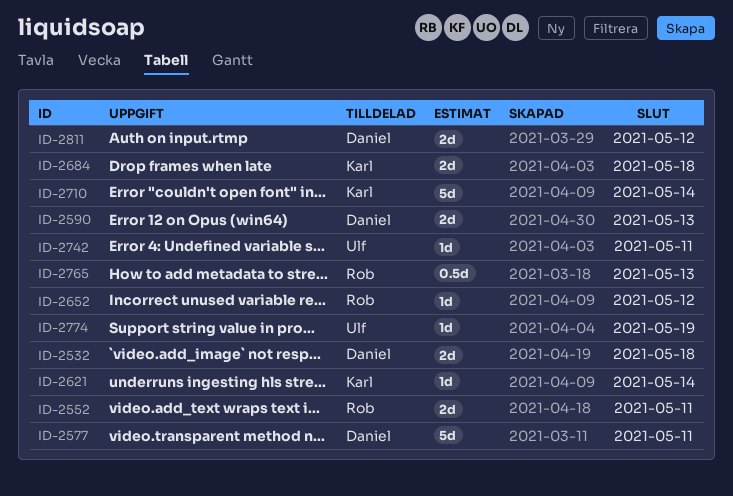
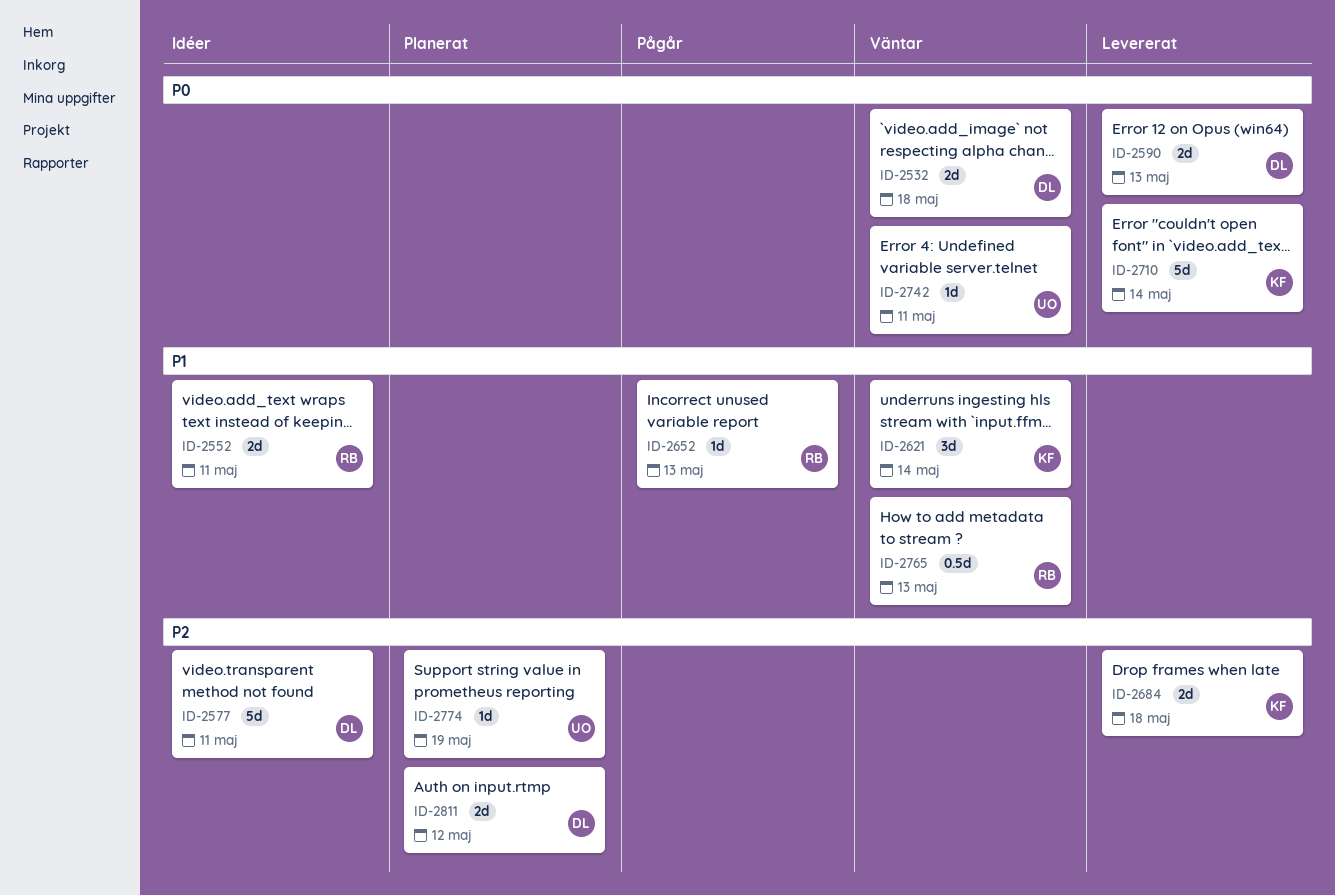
ID-2621, estimate: 1d -> 3d
ID-2652, due: May 12 -> May 13

